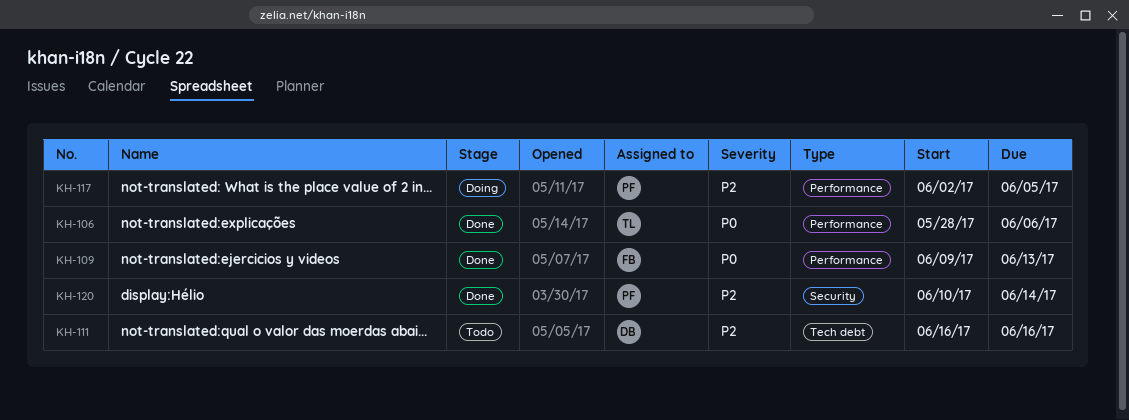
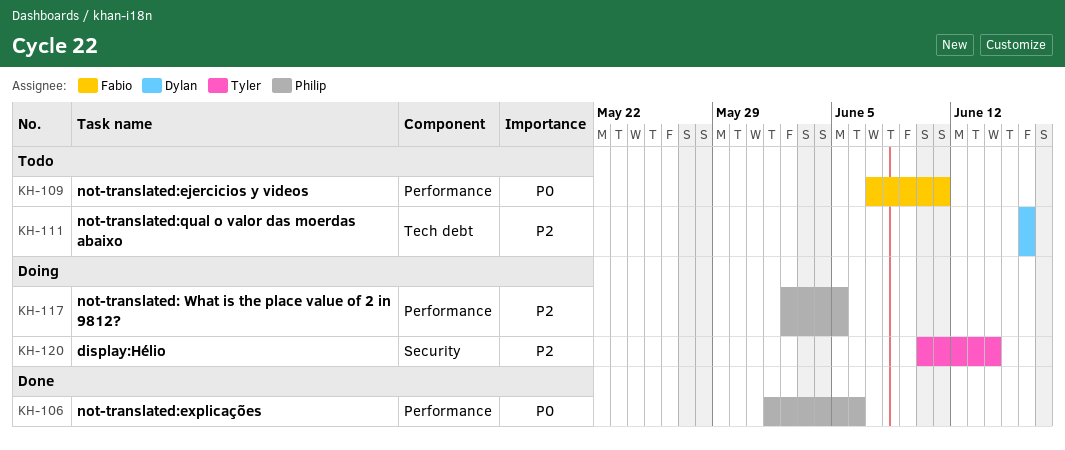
KH-106, owner: Tyler -> Philip
KH-106, start: May 28 -> Jun 1
KH-109, status: Done -> Todo
KH-109, start: Jun 9 -> Jun 7
KH-109, due: Jun 13 -> Jun 11
KH-120, status: Done -> Doing
KH-120, owner: Philip -> Tyler

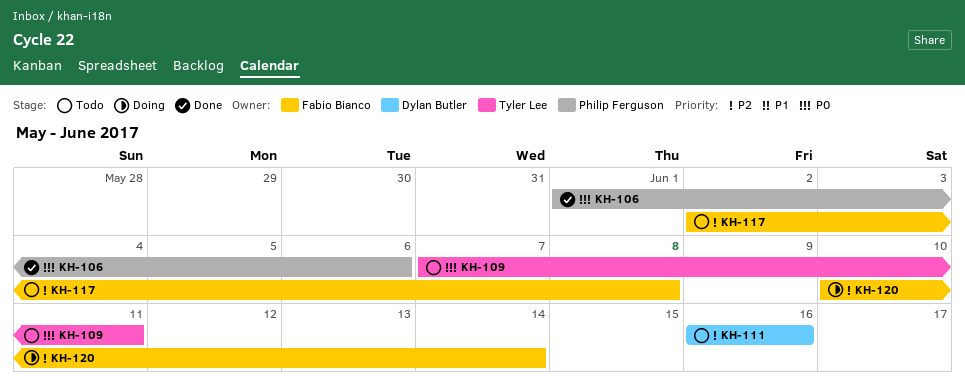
KH-109, owner: Fabio Bianco -> Tyler Lee
KH-117, status: Doing -> Todo
KH-117, owner: Philip Ferguson -> Fabio Bianco
KH-117, due: Jun 5 -> Jun 8
KH-120, owner: Tyler Lee -> Fabio Bianco

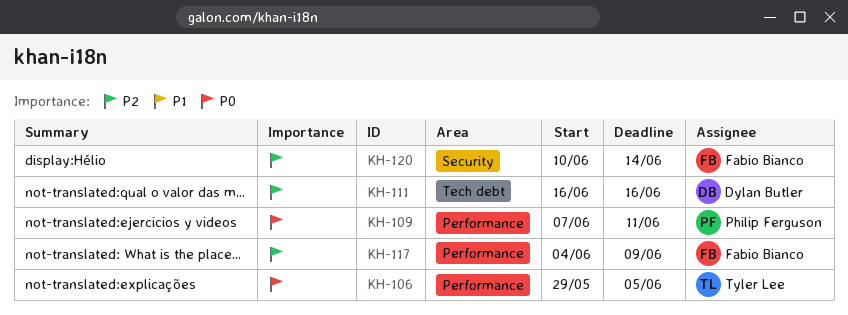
KH-106, owner: Philip Ferguson -> Tyler Lee
KH-106, start: Jun 1 -> May 29
KH-106, due: Jun 6 -> Jun 5
KH-109, owner: Tyler Lee -> Philip Ferguson
KH-117, start: Jun 2 -> Jun 4
KH-117, due: Jun 8 -> Jun 9

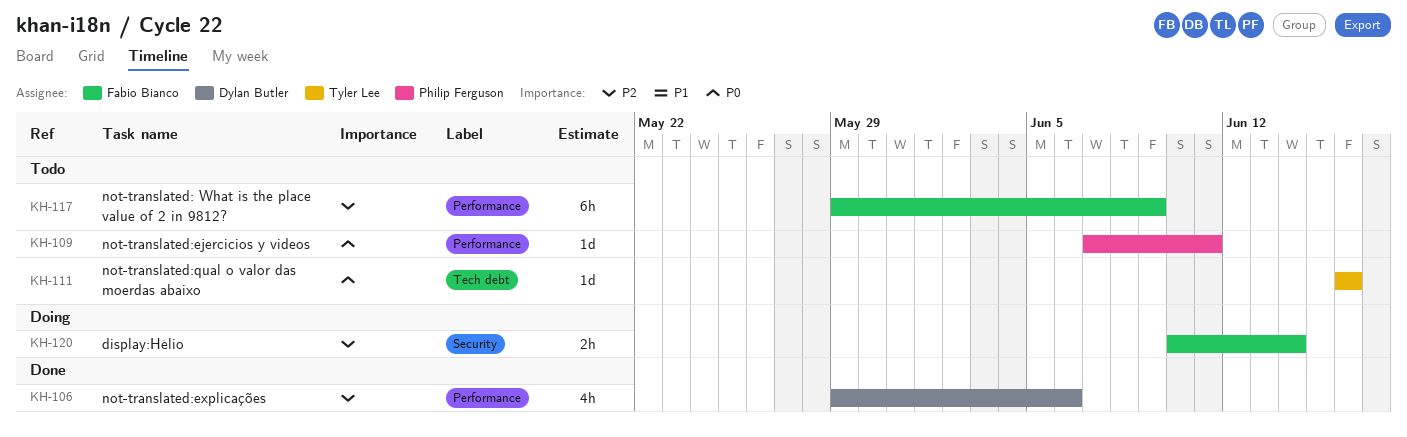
KH-106, owner: Tyler Lee -> Dylan Butler
KH-106, priority: P0 -> P2
KH-106, due: Jun 5 -> Jun 6
KH-111, owner: Dylan Butler -> Tyler Lee
KH-111, priority: P2 -> P0
KH-117, start: Jun 4 -> May 29

